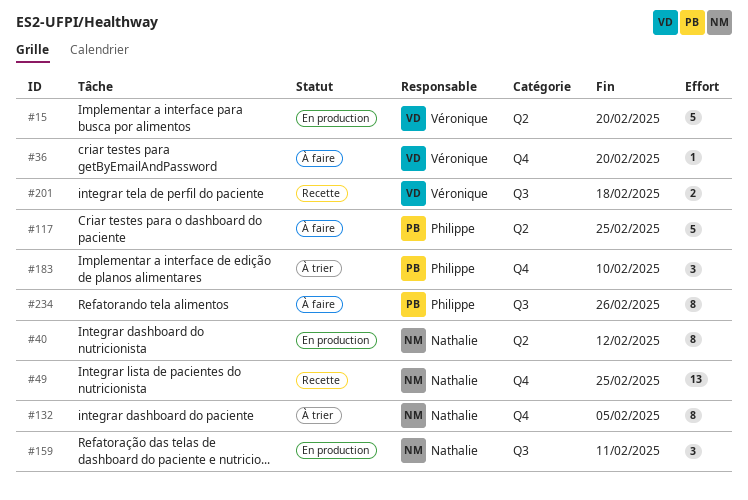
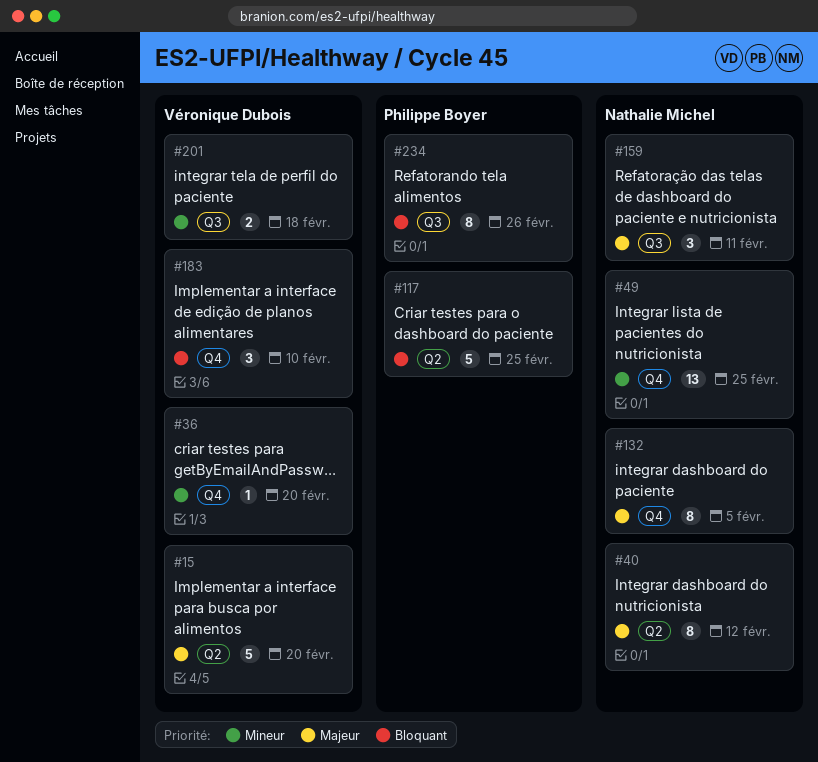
#183, owner: Philippe Boyer -> Véronique Dubois

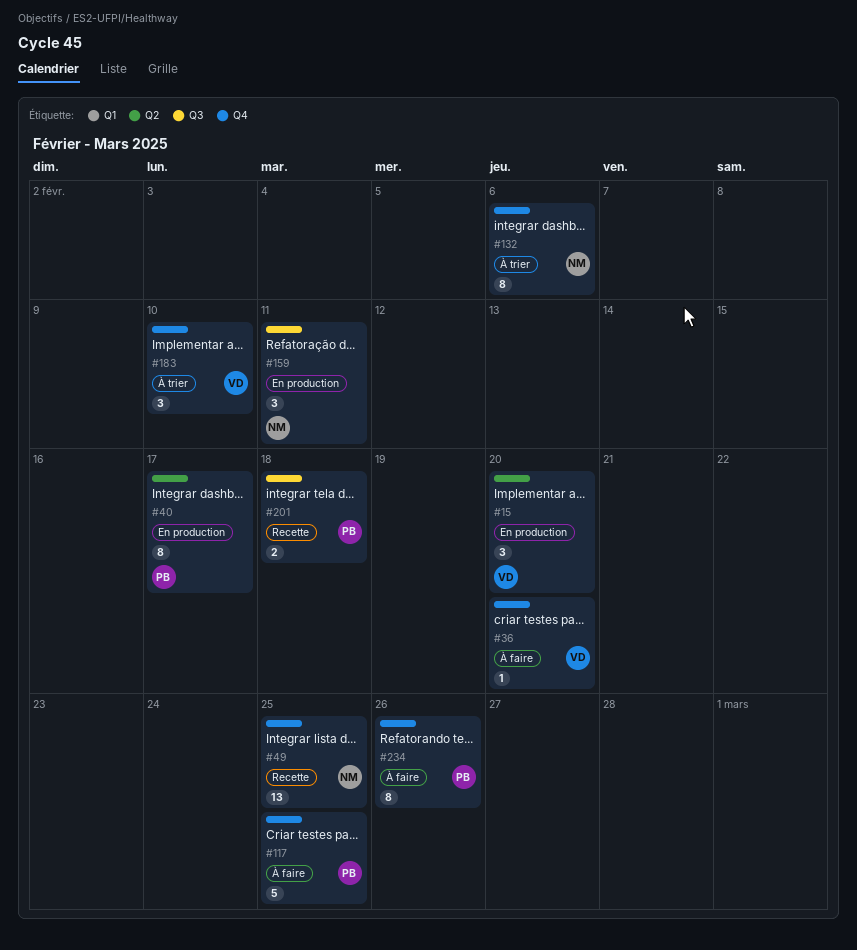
#15, estimate: 5 -> 3
#40, owner: Nathalie Michel -> Philippe Boyer
#40, due: Feb 12 -> Feb 17
#117, label: Q2 -> Q4
#132, due: Feb 5 -> Feb 6
#201, owner: Véronique Dubois -> Philippe Boyer
#234, label: Q3 -> Q4

